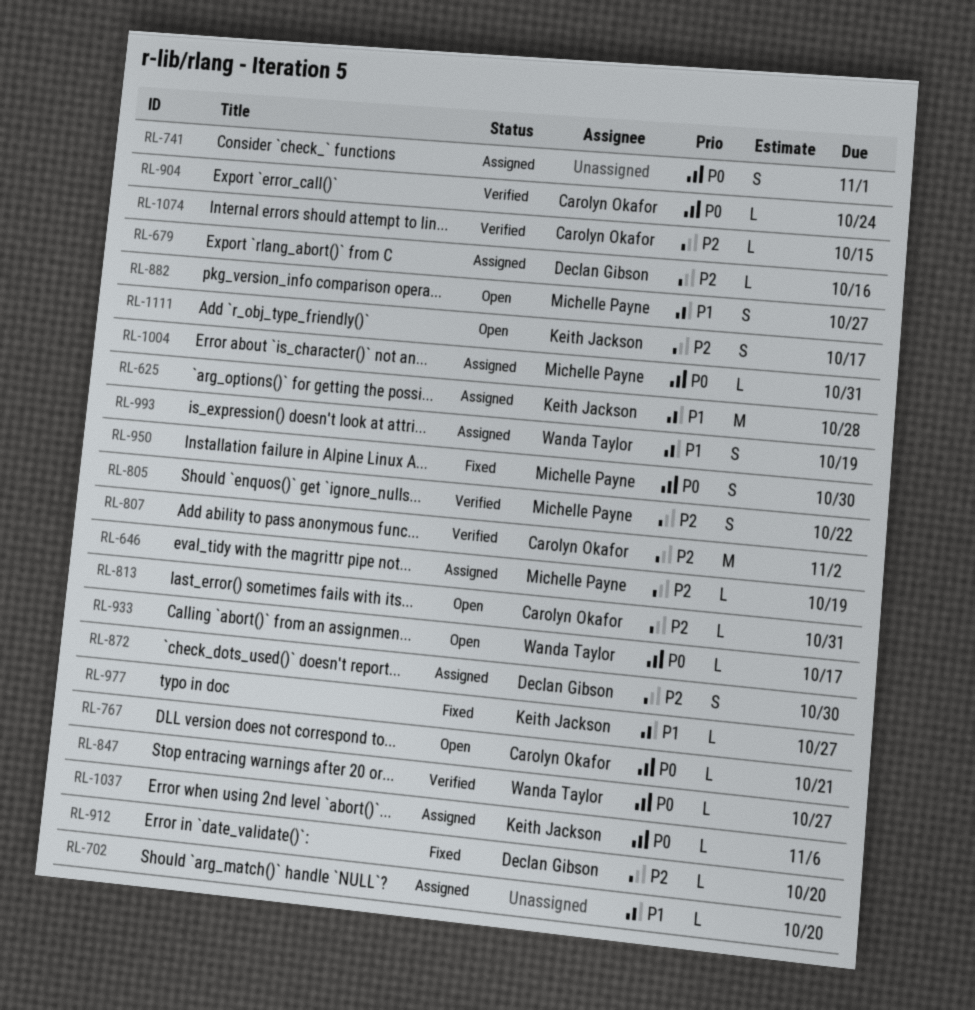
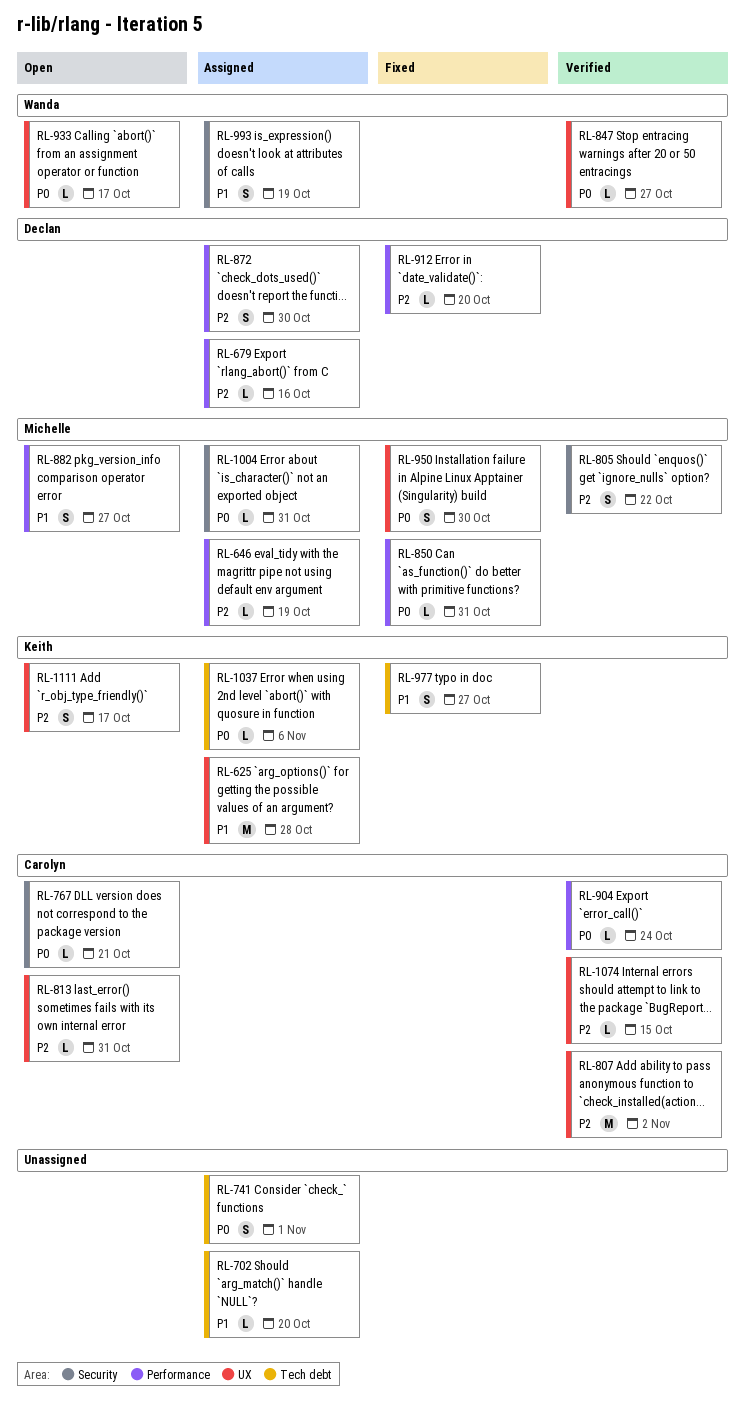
RL-850: none -> present
RL-977, estimate: L -> S

